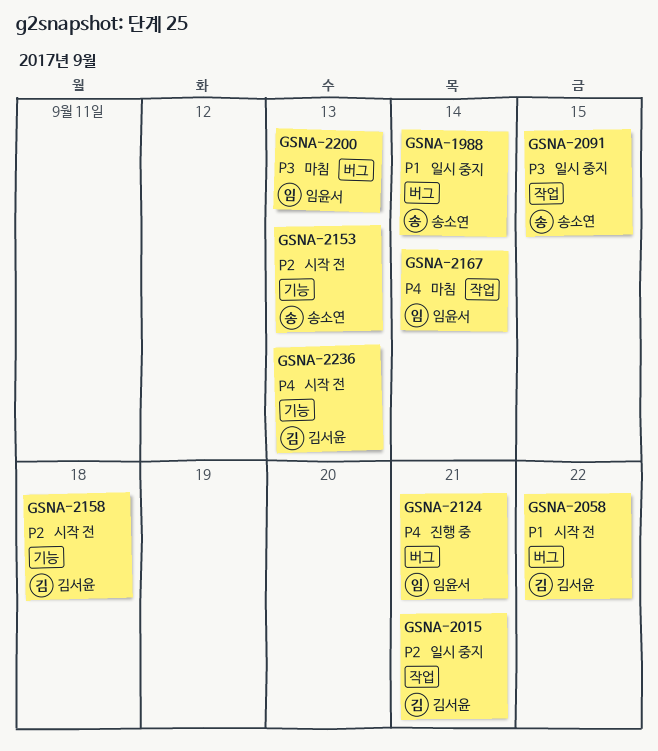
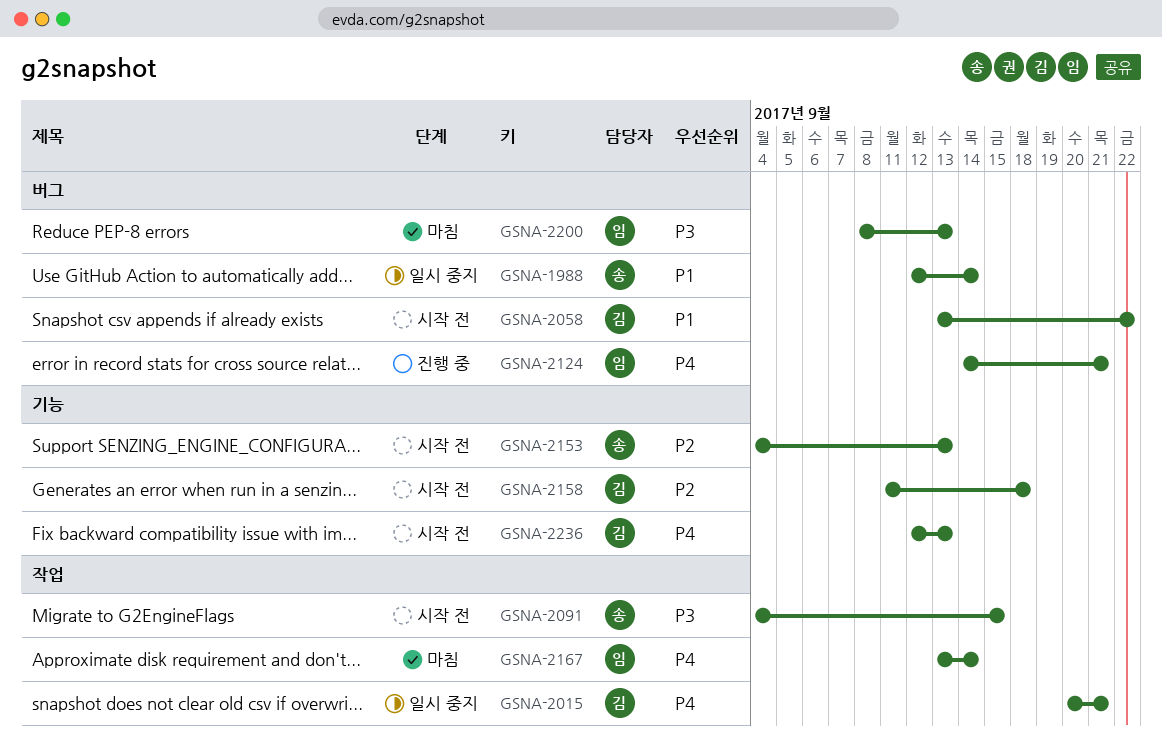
GSNA-2015, priority: P2 -> P4
GSNA-2091, status: 일시 중지 -> 시작 전

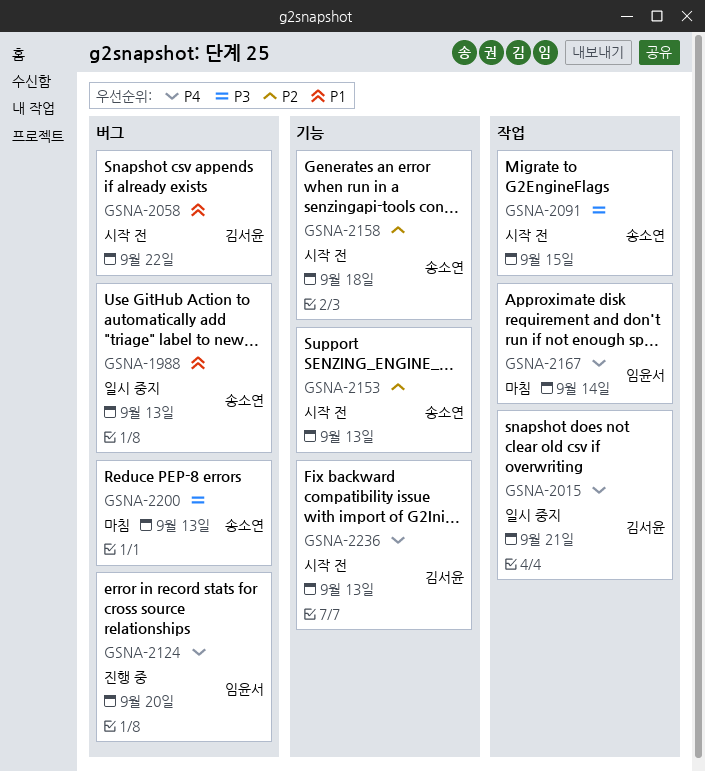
GSNA-1988, due: Sep 14 -> Sep 13
GSNA-2124, due: Sep 21 -> Sep 20
GSNA-2158, owner: 김서윤 -> 송소연
GSNA-2200, owner: 임윤서 -> 송소연

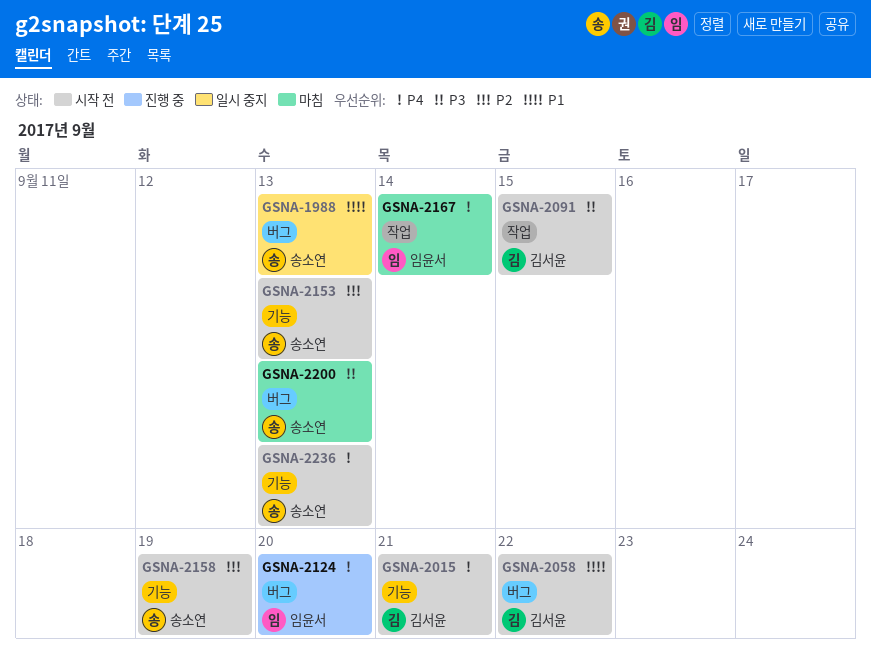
GSNA-2015, status: 일시 중지 -> 시작 전
GSNA-2015, label: 작업 -> 기능
GSNA-2091, owner: 송소연 -> 김서윤
GSNA-2158, due: Sep 18 -> Sep 19
GSNA-2236, owner: 김서윤 -> 송소연

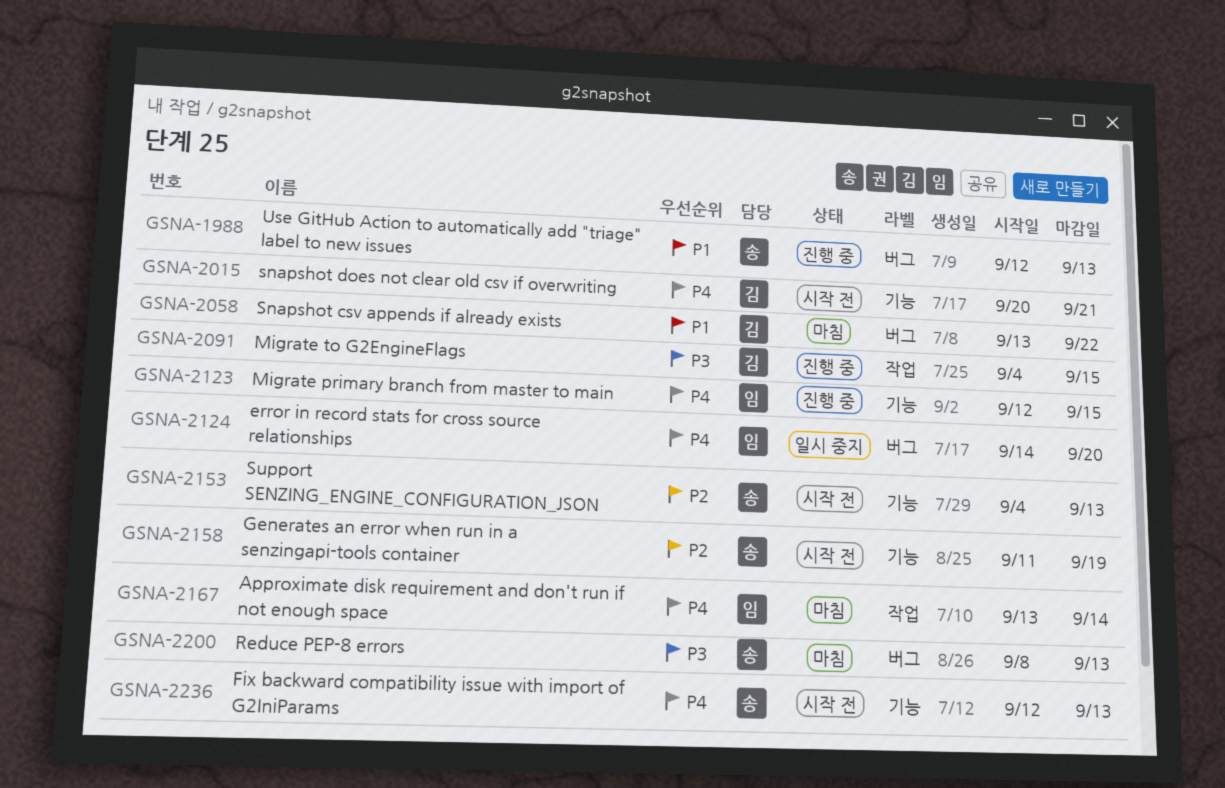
GSNA-1988, status: 일시 중지 -> 진행 중
GSNA-2058, status: 시작 전 -> 마침
GSNA-2091, status: 시작 전 -> 진행 중
GSNA-2123: none -> present
GSNA-2124, status: 진행 중 -> 일시 중지

